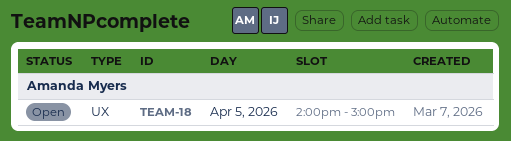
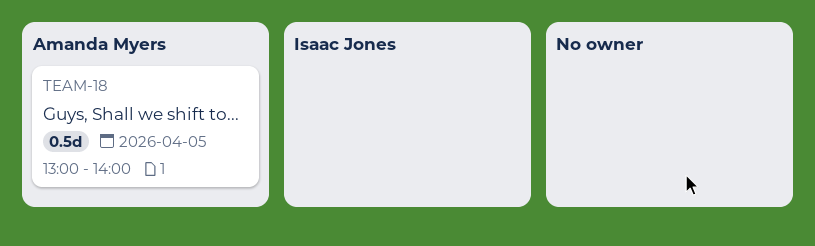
TEAM-18, begins: 14:00 -> 13:00
TEAM-18, ends: 15:00 -> 14:00

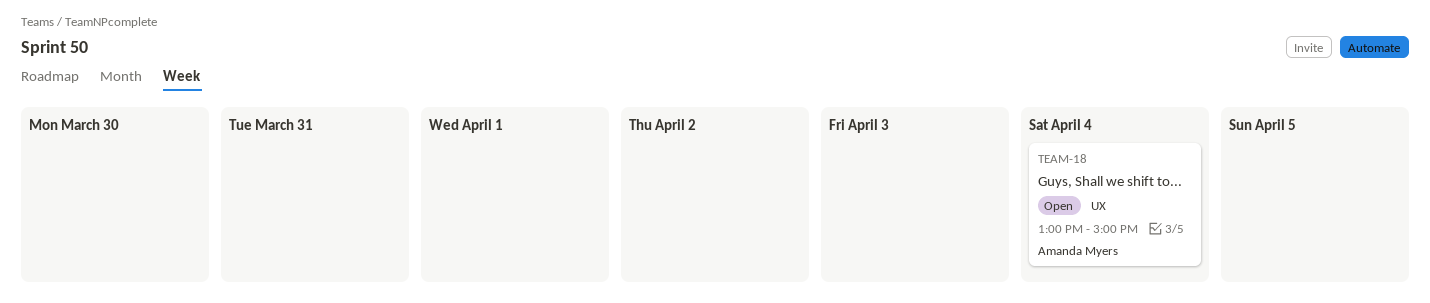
TEAM-18, day: Apr 5 -> Apr 4
TEAM-18, ends: 14:00 -> 15:00

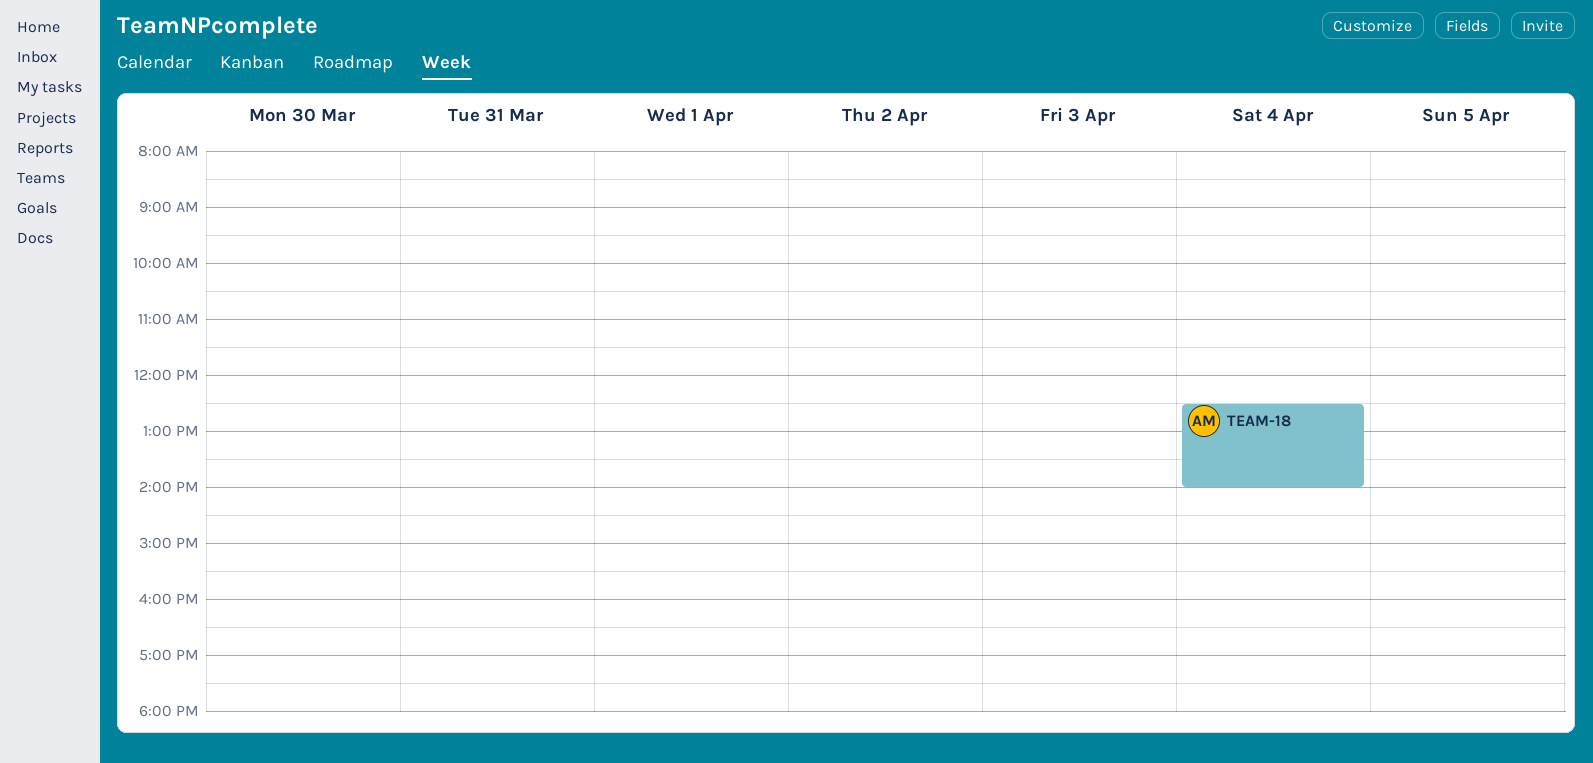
TEAM-18, begins: 13:00 -> 12:30
TEAM-18, ends: 15:00 -> 14:00

